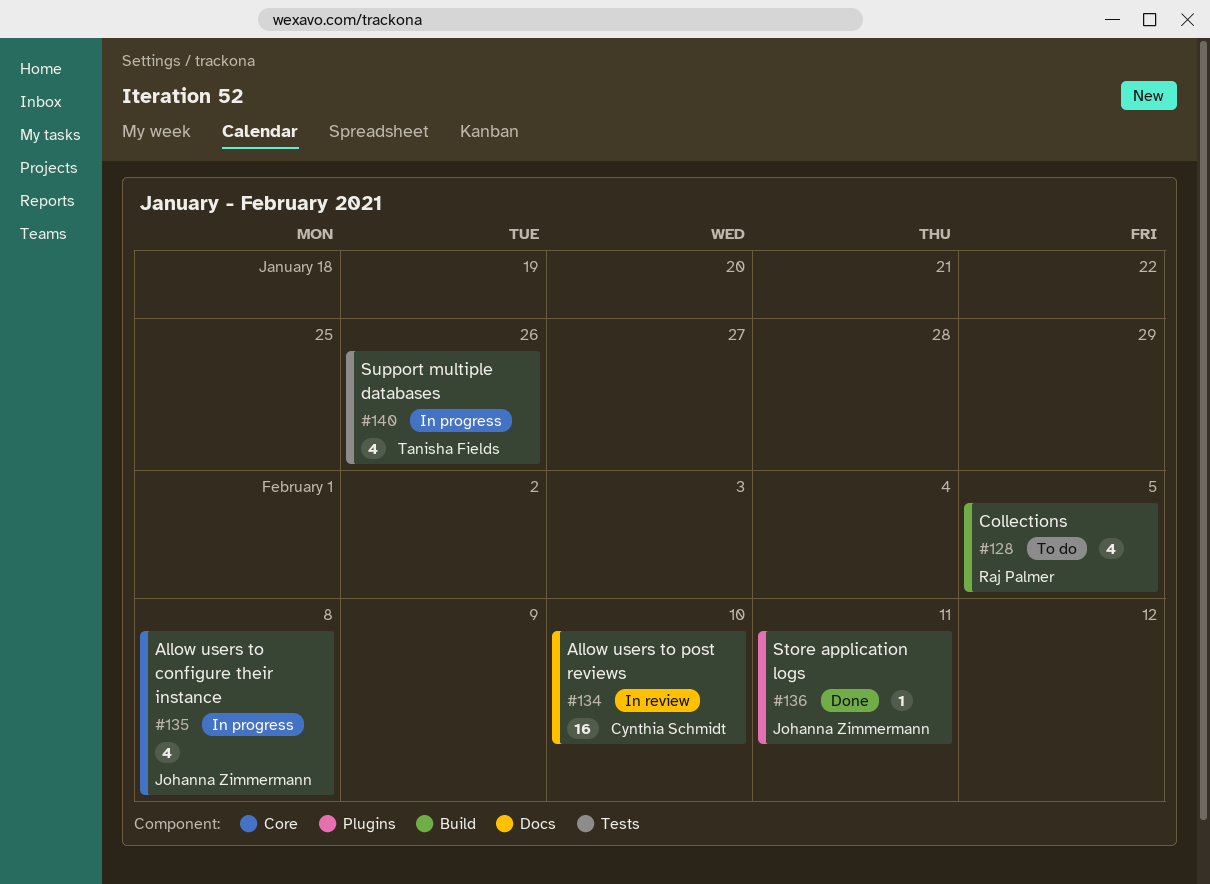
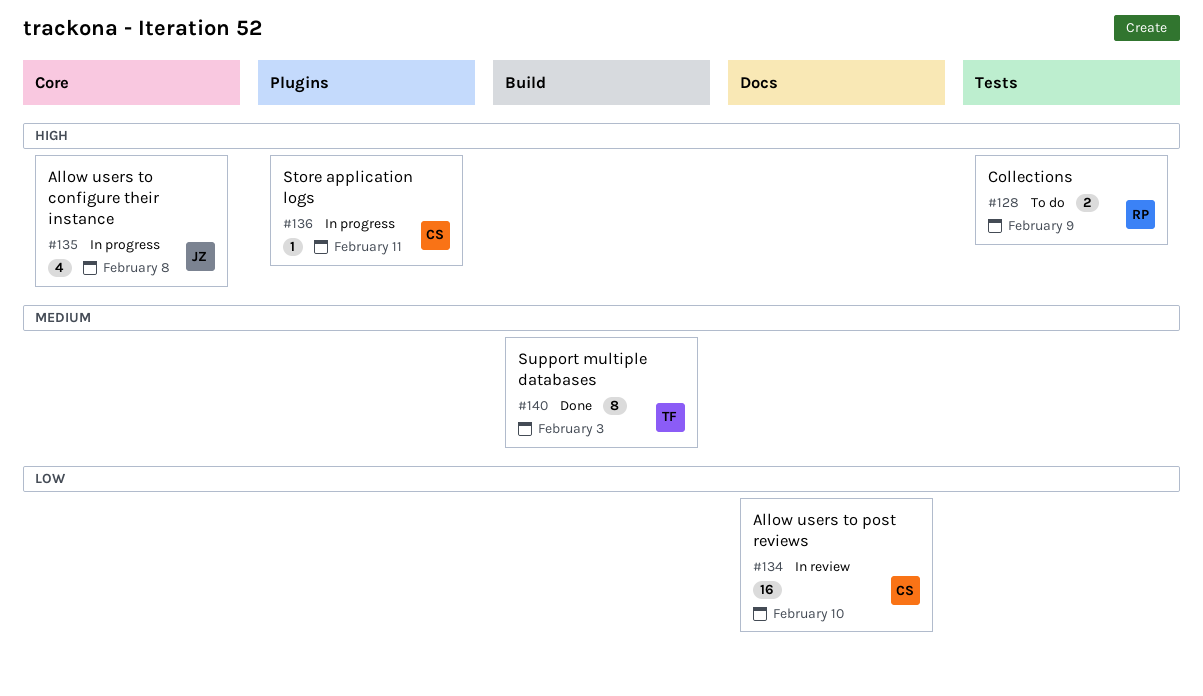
#128, label: Build -> Tests
#128, estimate: 4 -> 2
#128, due: Feb 5 -> Feb 9
#136, status: Done -> In progress
#136, owner: Johanna Zimmermann -> Cynthia Schmidt
#140, status: In progress -> Done
#140, label: Tests -> Build
#140, estimate: 4 -> 8
#140, due: Jan 26 -> Feb 3

